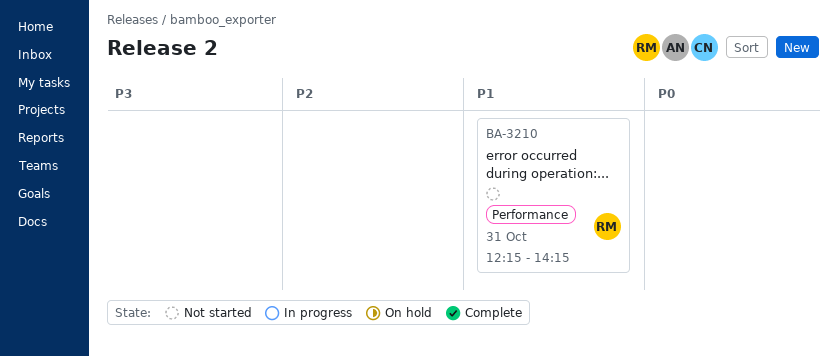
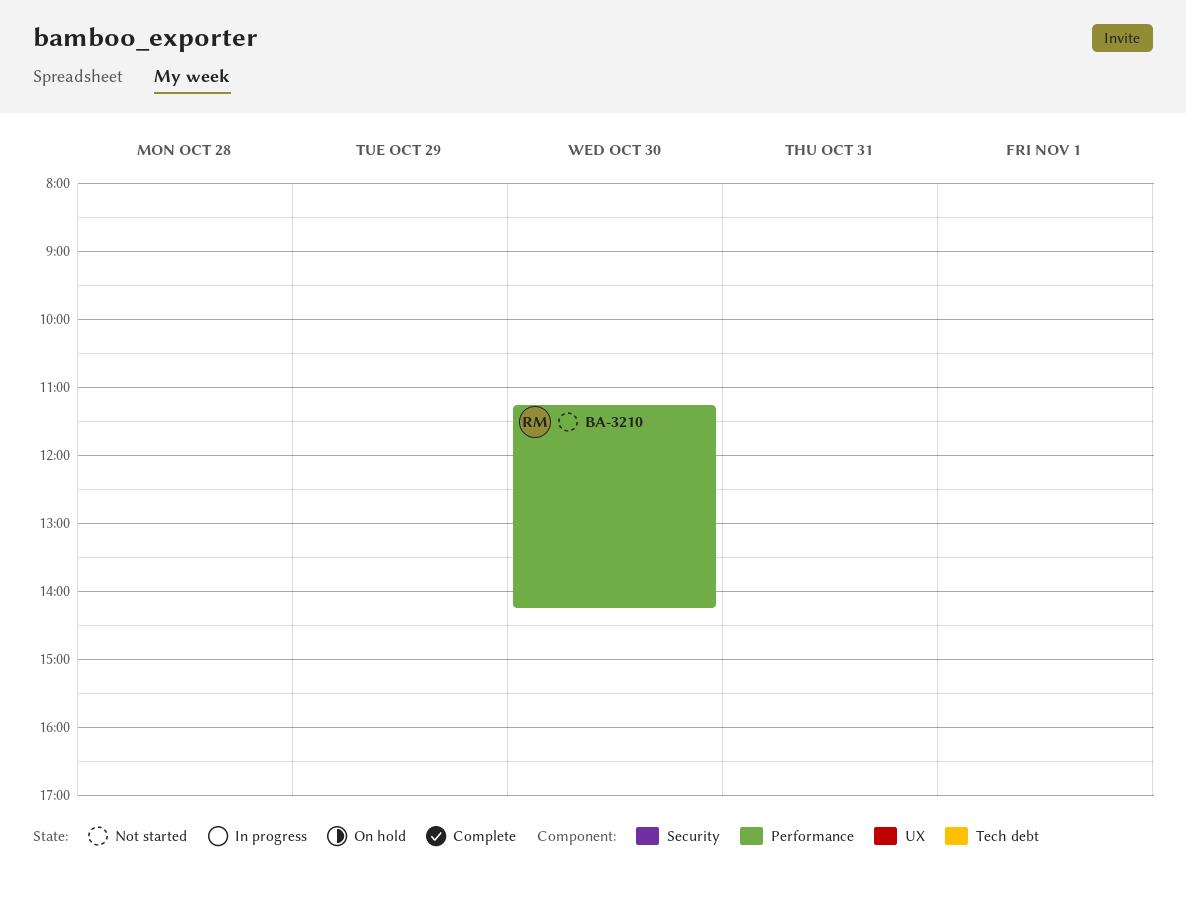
BA-3210, day: Oct 31 -> Oct 30
BA-3210, begins: 12:15 -> 11:15

